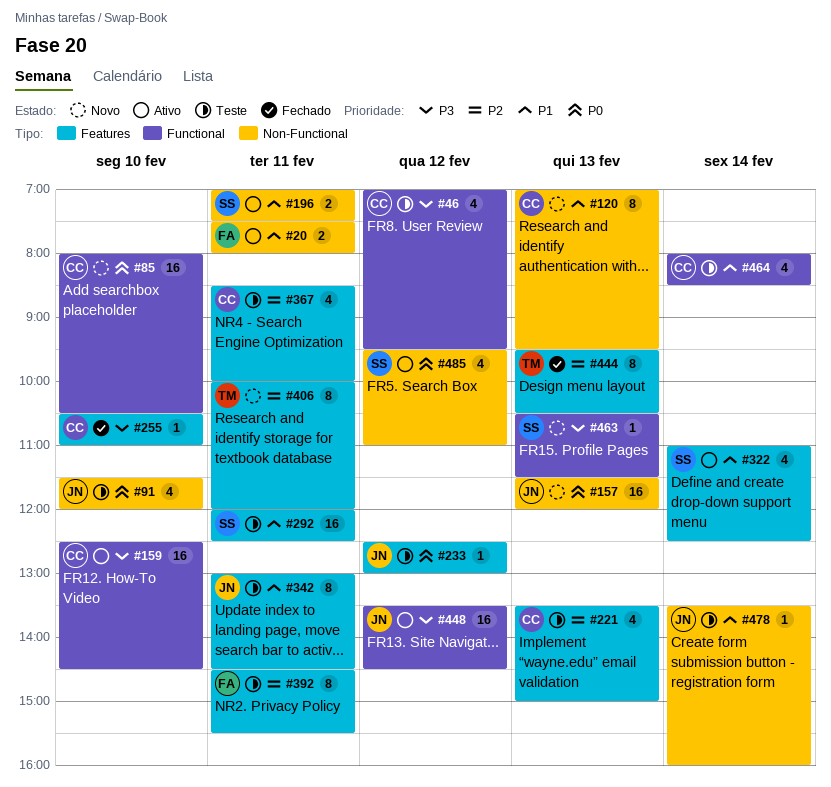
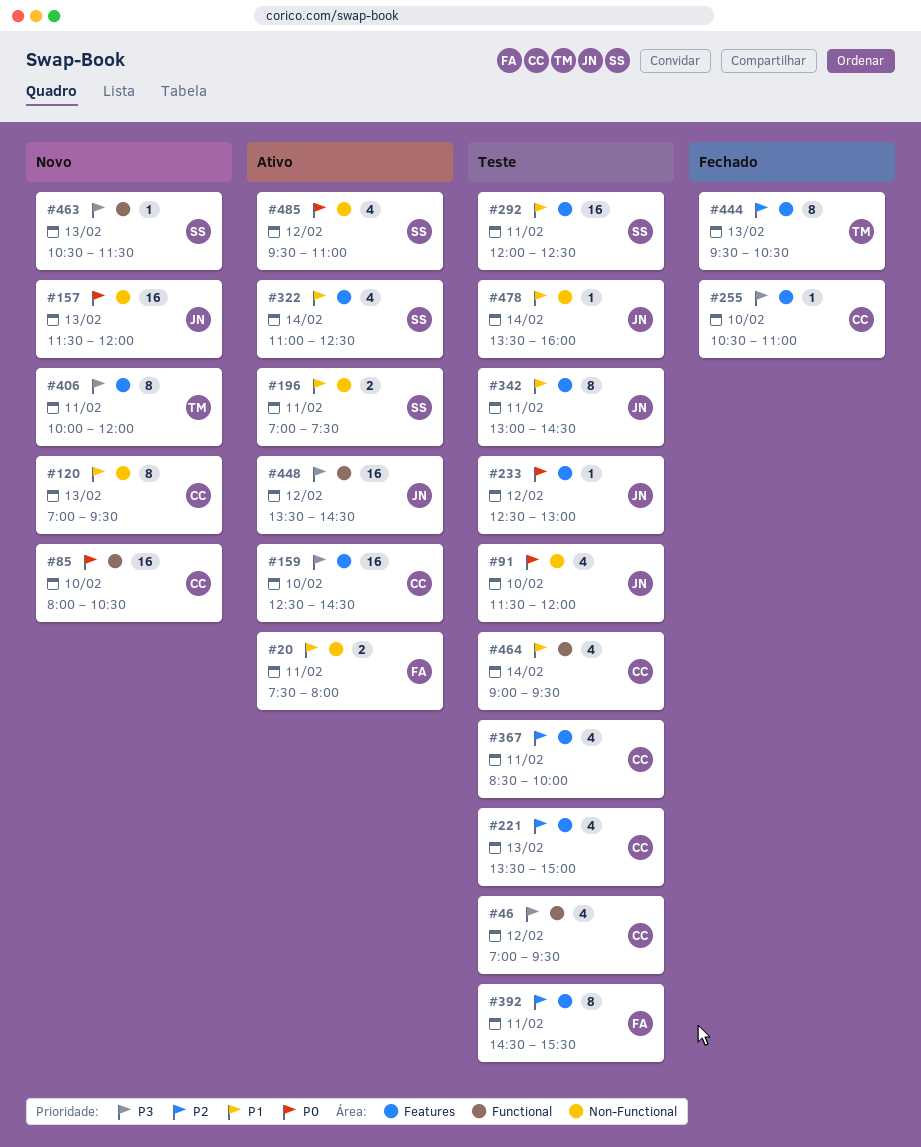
#159, label: Functional -> Features
#406, priority: P2 -> P3
#464, begins: 08:00 -> 09:00
#464, ends: 08:30 -> 09:30

